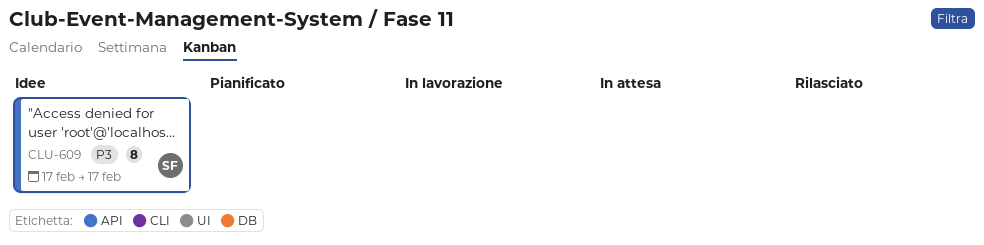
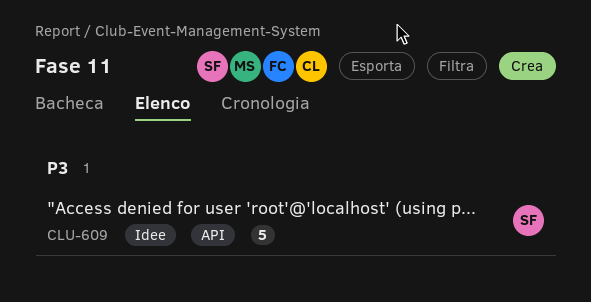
CLU-609, estimate: 8 -> 5

